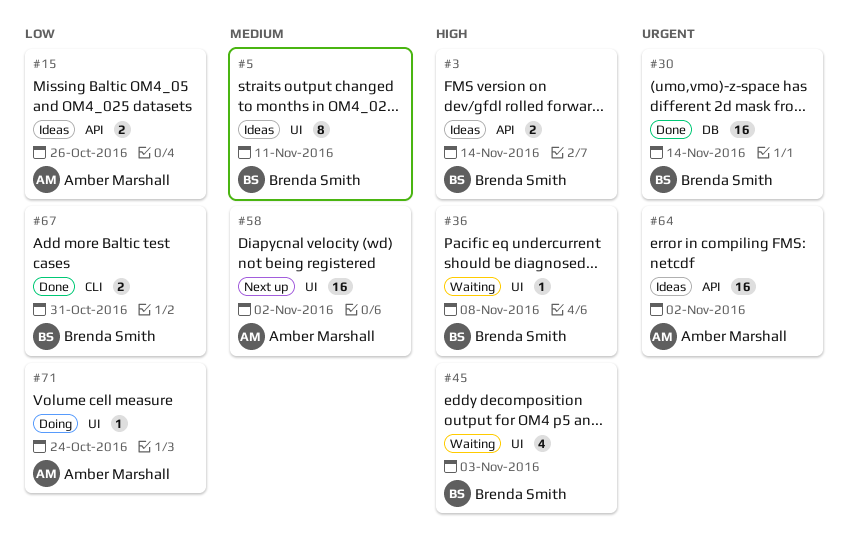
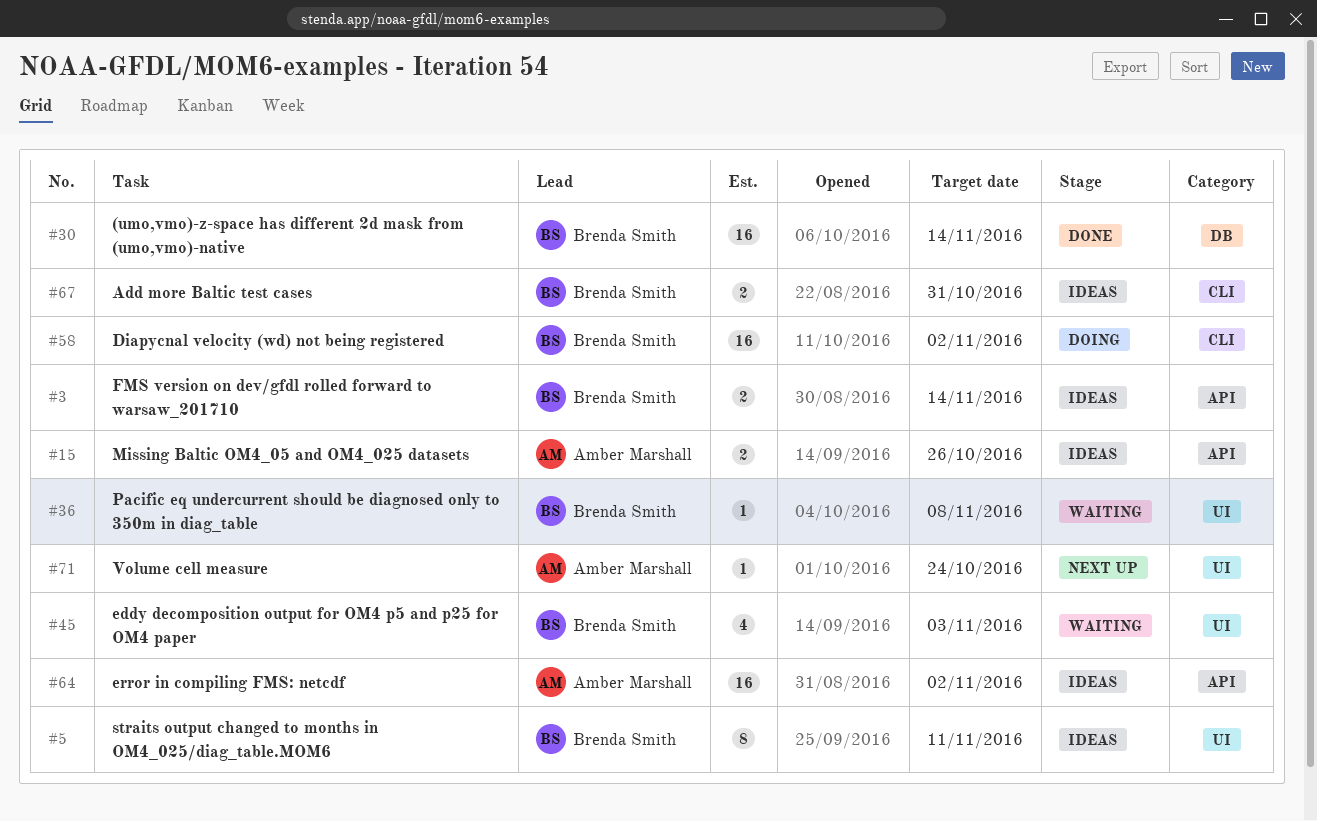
#58, status: Next up -> Doing
#58, owner: Amber Marshall -> Brenda Smith
#58, label: UI -> CLI
#67, status: Done -> Ideas
#71, status: Doing -> Next up

